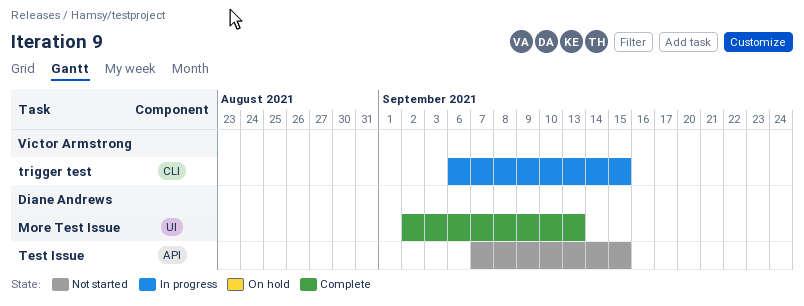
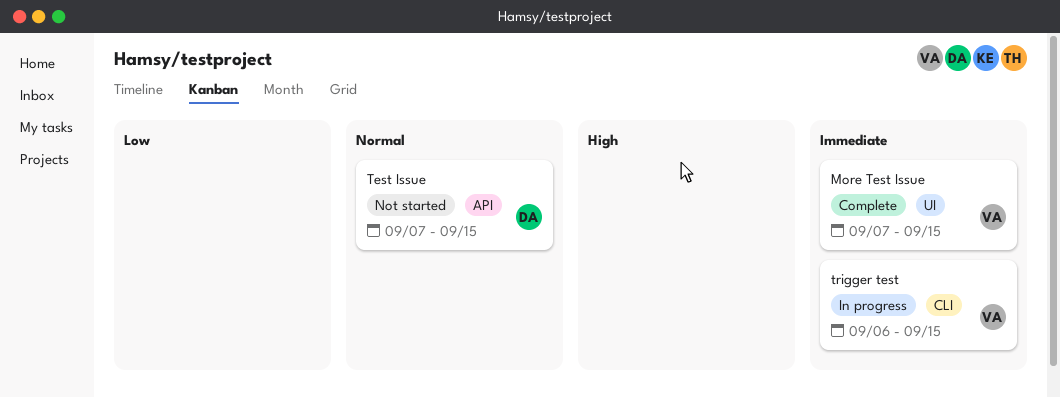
More Test Issue, owner: Diane Andrews -> Victor Armstrong
More Test Issue, start: Sep 2 -> Sep 7
More Test Issue, due: Sep 13 -> Sep 15

